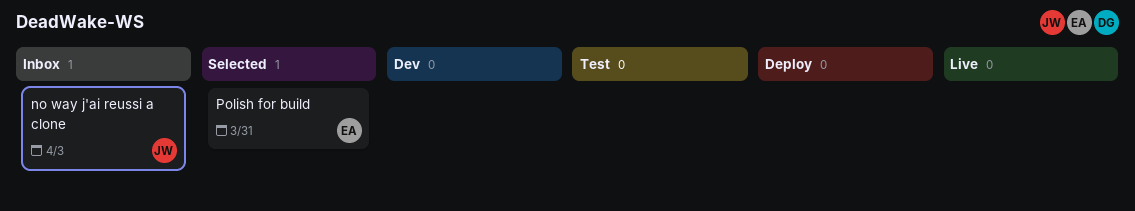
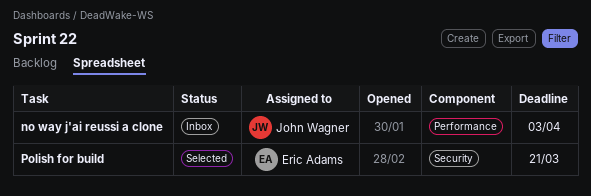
Polish for build, due: Mar 31 -> Mar 21

